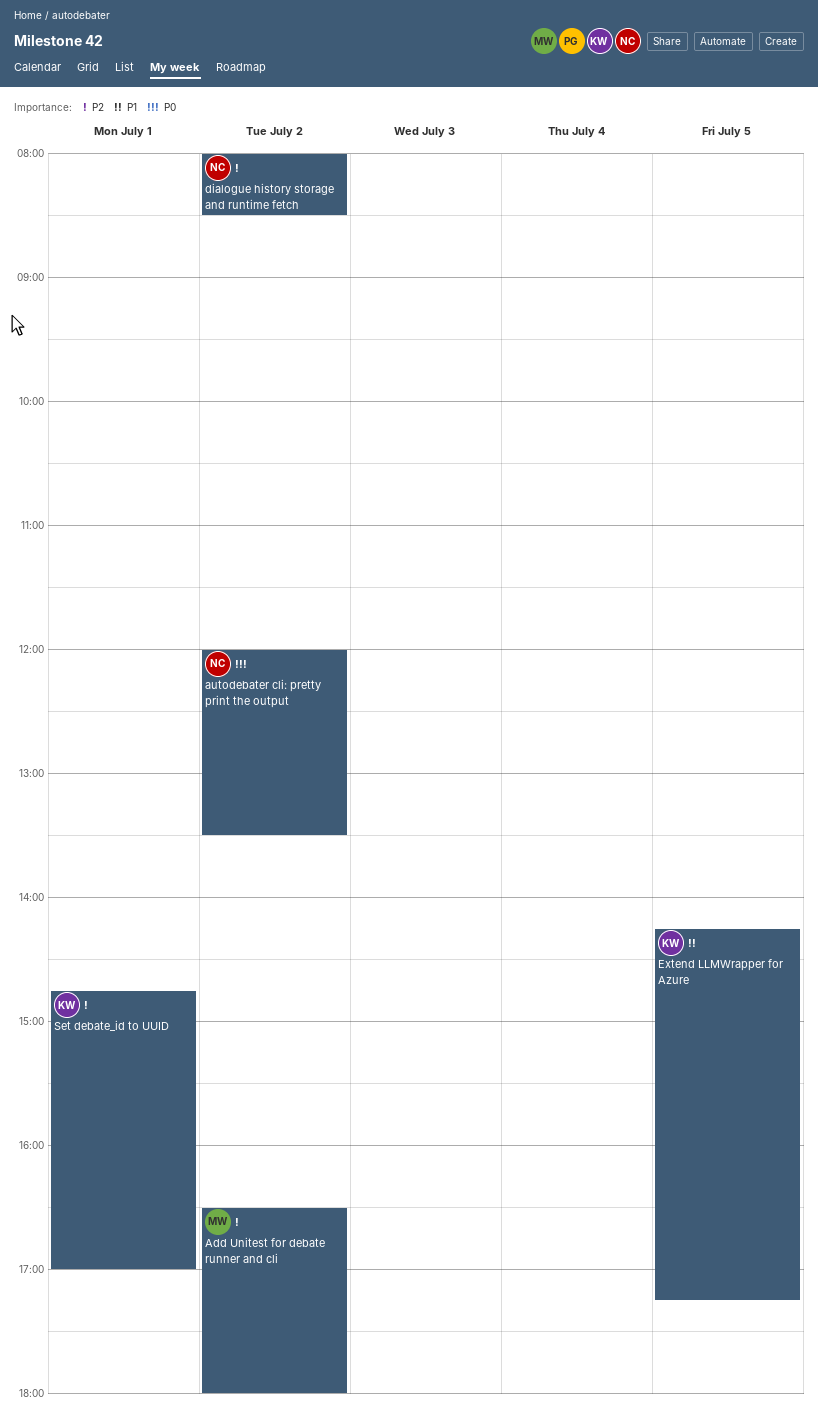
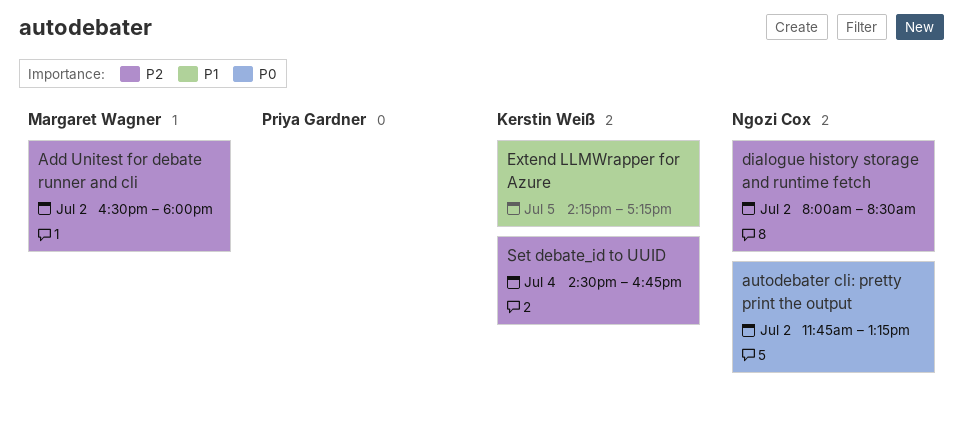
autodebater cli: pretty print the output, begins: 12:00 -> 11:45
autodebater cli: pretty print the output, ends: 13:30 -> 13:15
Set debate_id to UUID, day: Jul 1 -> Jul 4
Set debate_id to UUID, begins: 14:45 -> 14:30
Set debate_id to UUID, ends: 17:00 -> 16:45

